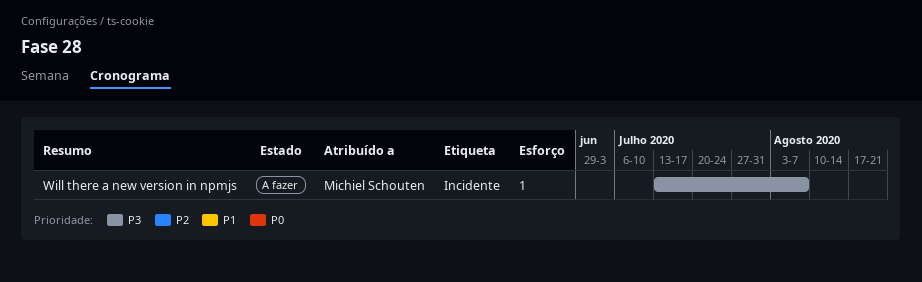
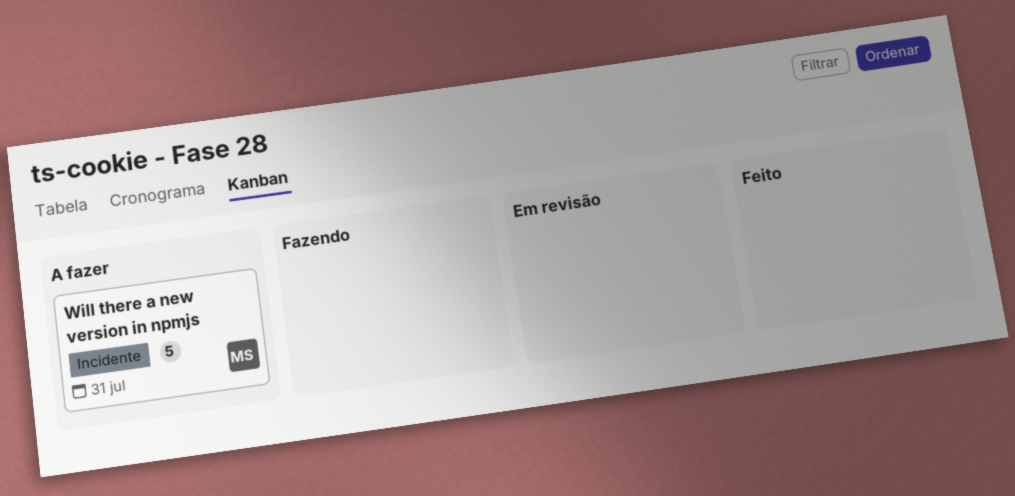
Will there a new version in npmjs, estimate: 1 -> 5
Will there a new version in npmjs, due: Aug 7 -> Jul 31

